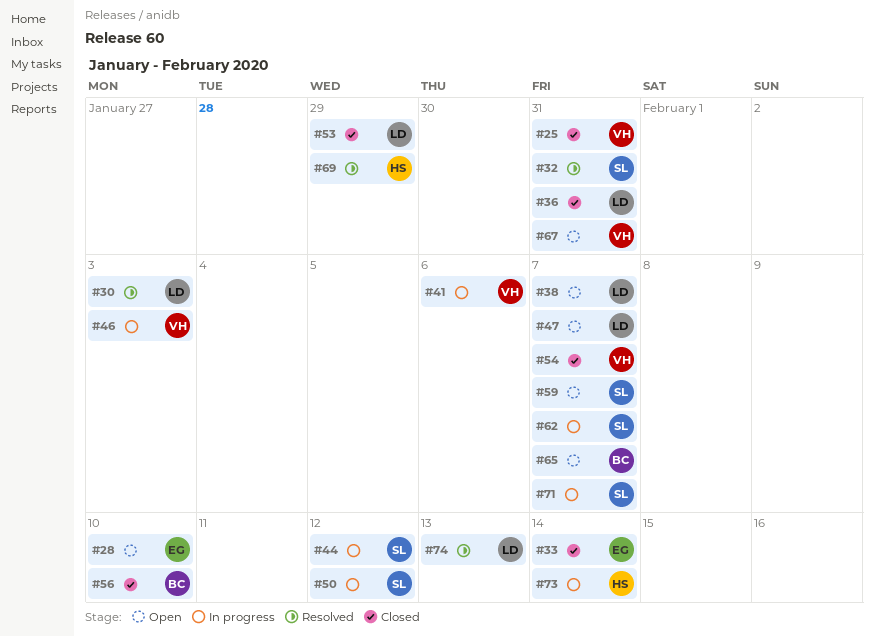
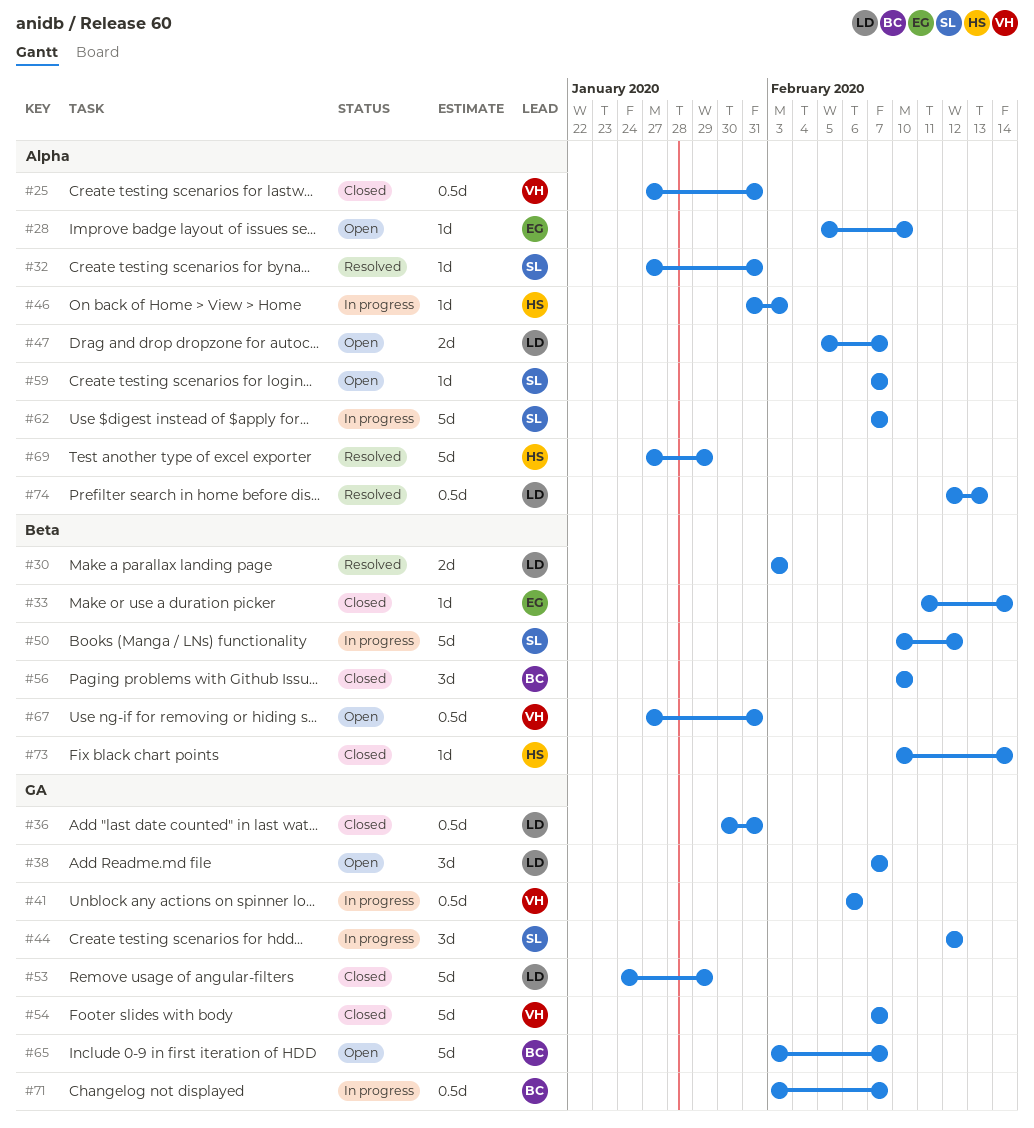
#46, owner: VH -> HS
#71, owner: SL -> BC
#73, status: In progress -> Closed

